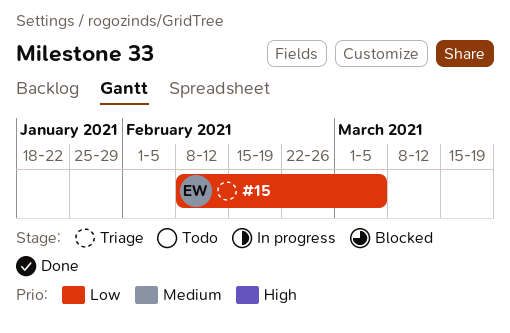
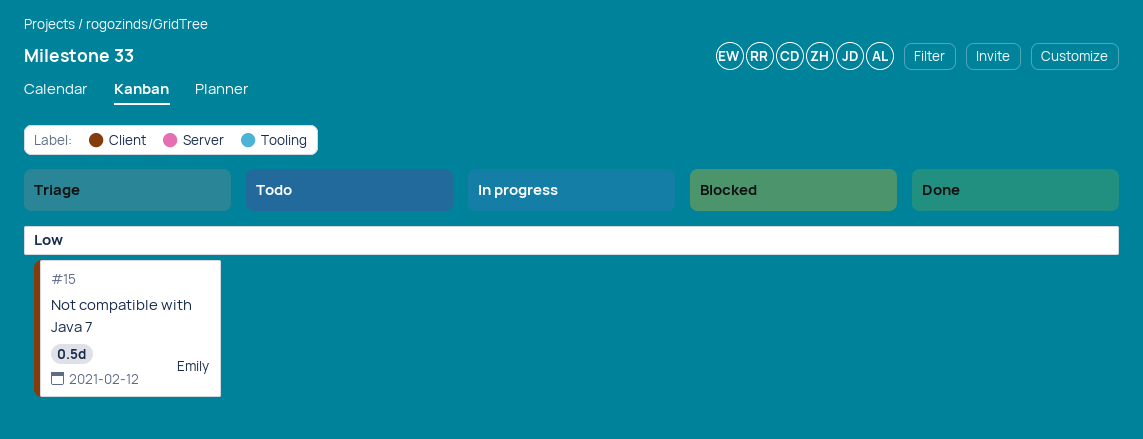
#15, due: Mar 5 -> Feb 12

